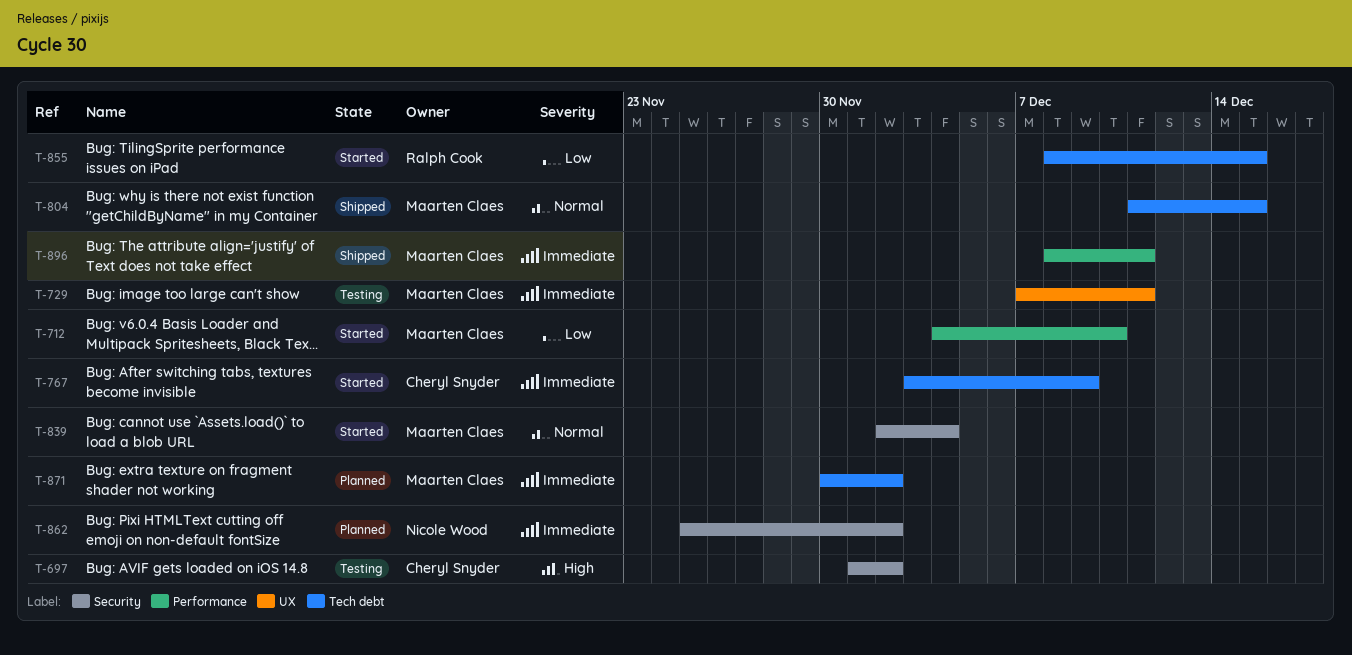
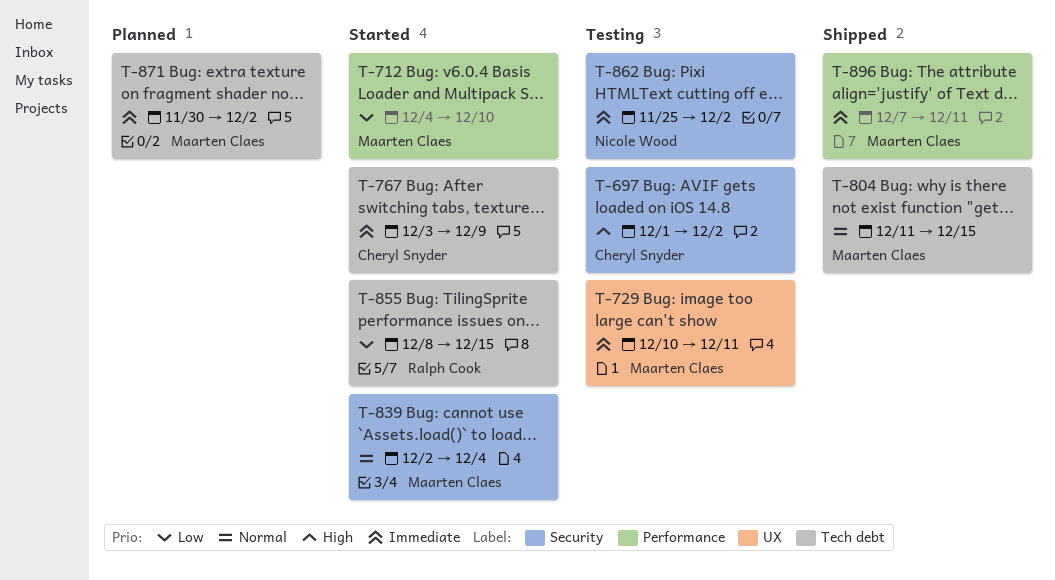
T-729, start: Dec 7 -> Dec 10
T-862, status: Planned -> Testing
T-896, start: Dec 8 -> Dec 7

